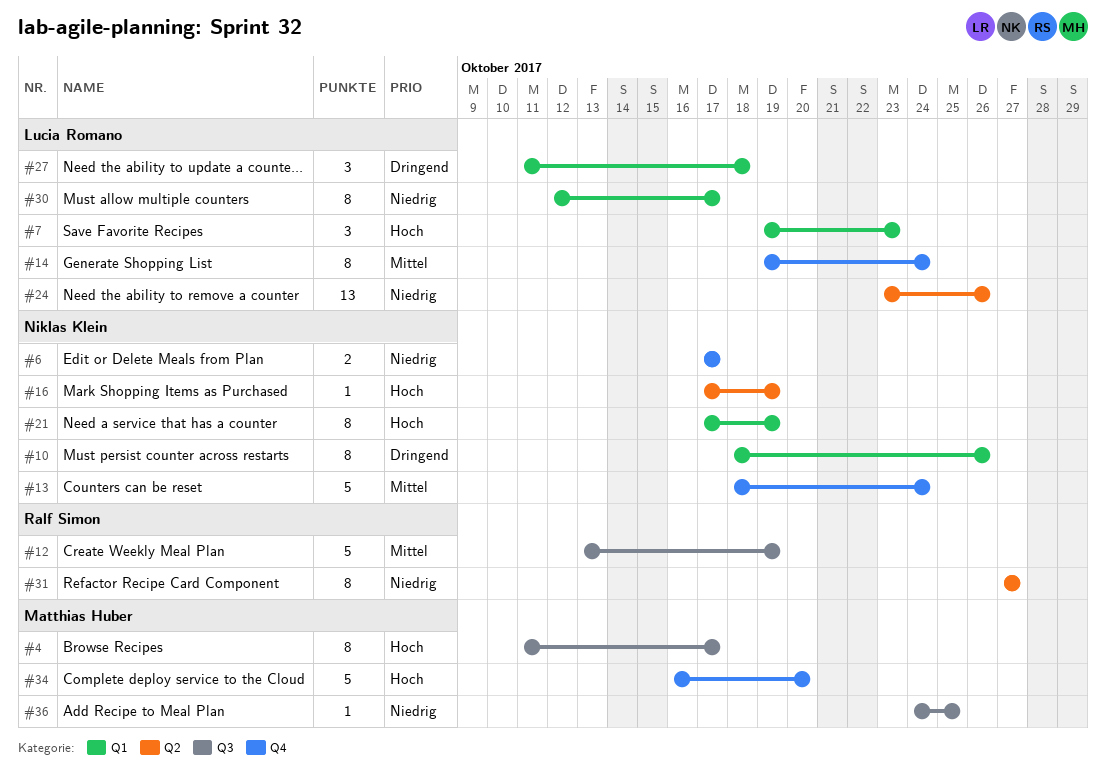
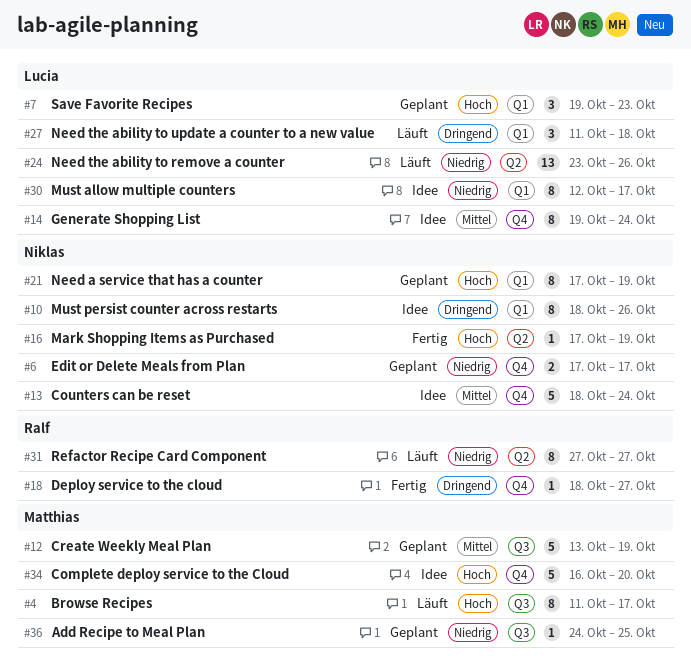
#12, owner: Ralf Simon -> Matthias Huber
#18: none -> present

